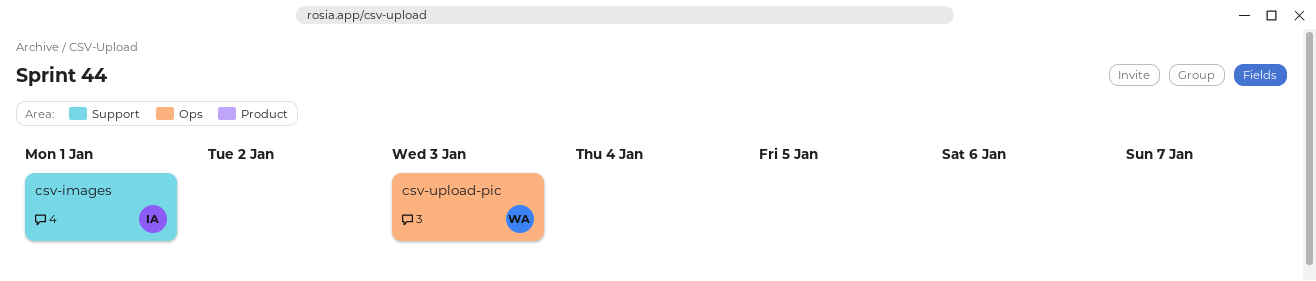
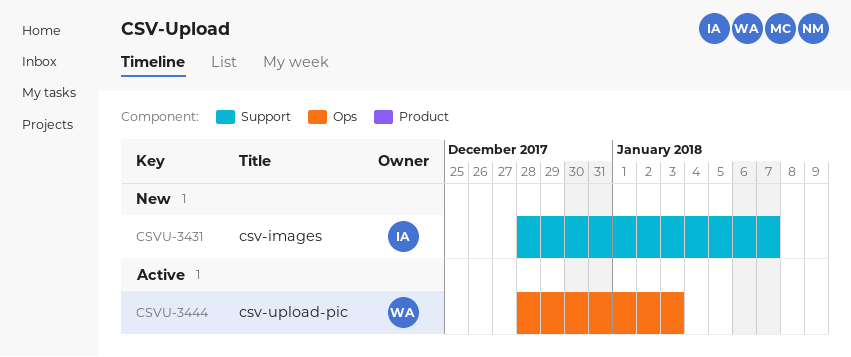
csv-images, due: Jan 1 -> Jan 7

